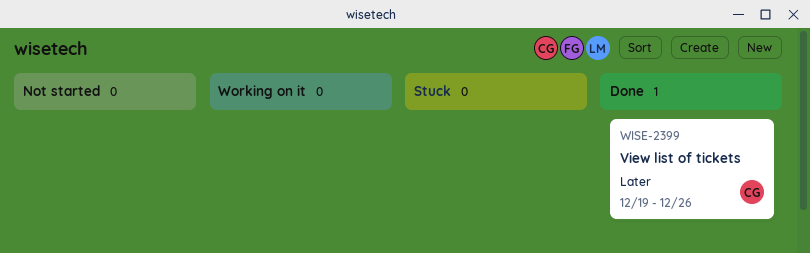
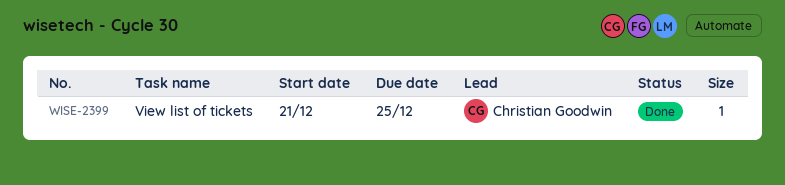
WISE-2399, start: Dec 19 -> Dec 21
WISE-2399, due: Dec 26 -> Dec 25

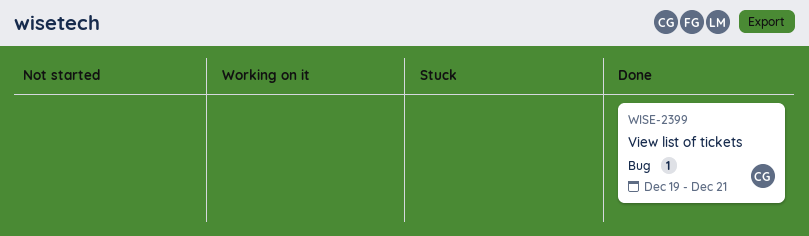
WISE-2399, start: Dec 21 -> Dec 19
WISE-2399, due: Dec 25 -> Dec 21

